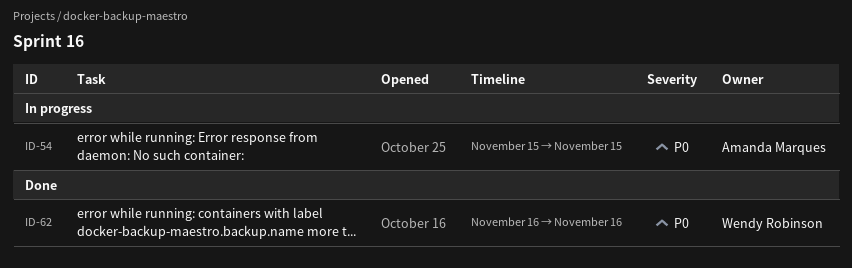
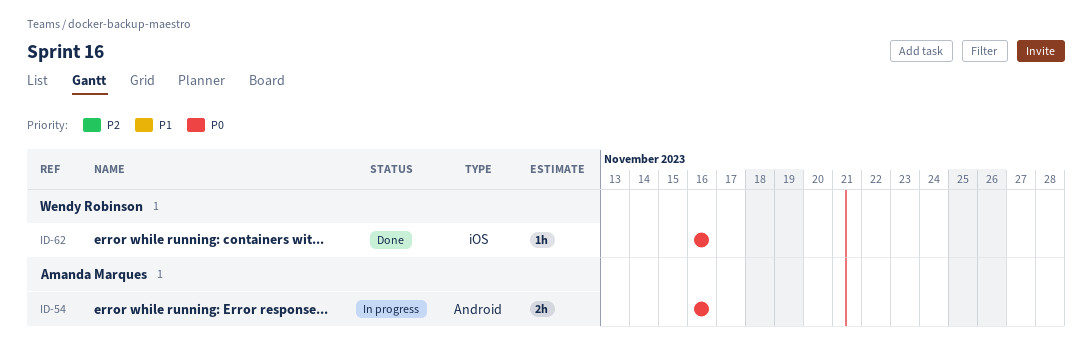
ID-54, start: Nov 15 -> Nov 16
ID-54, due: Nov 15 -> Nov 16

